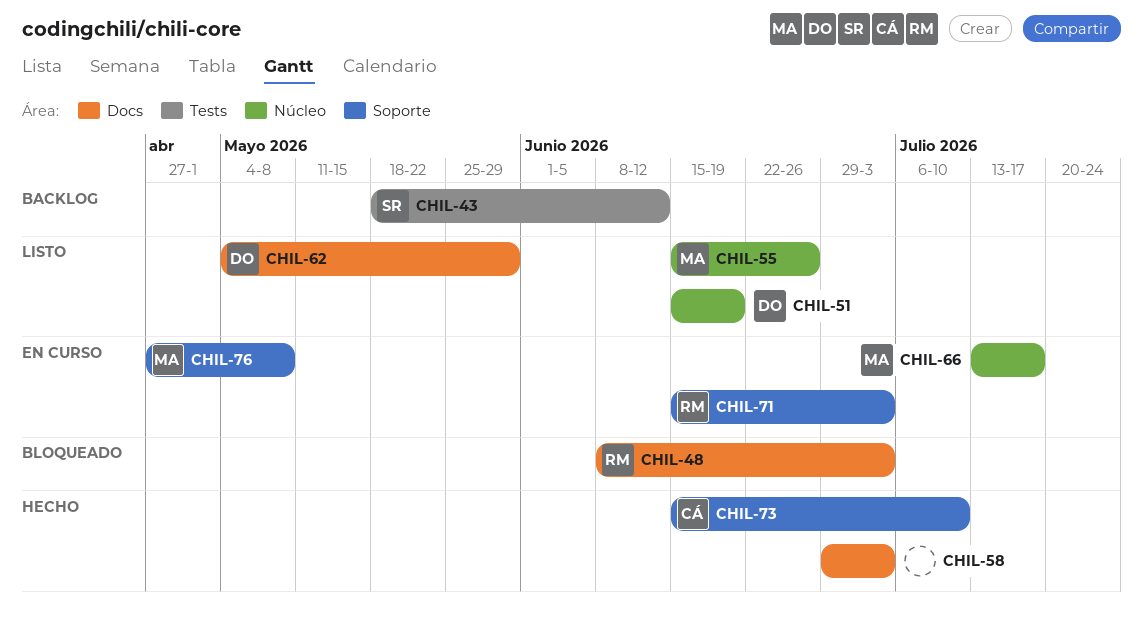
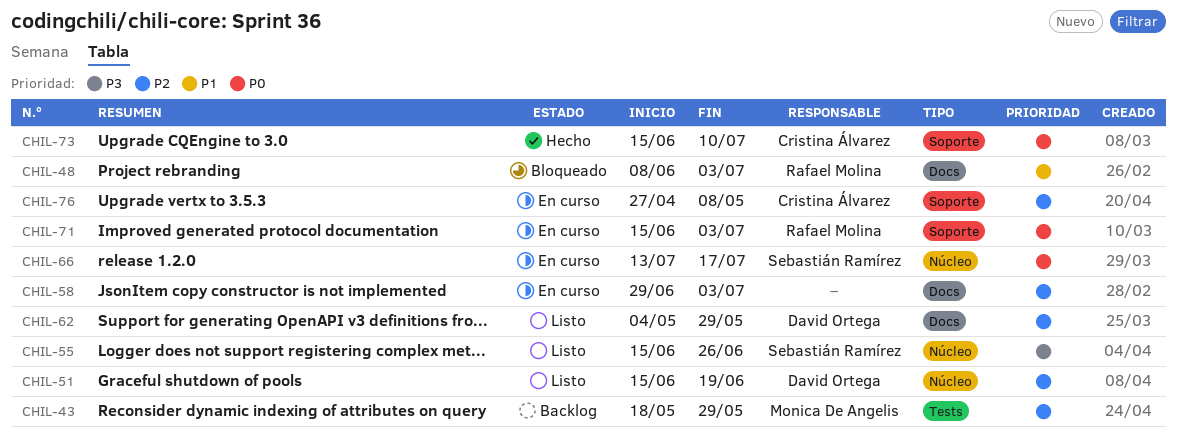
CHIL-43, owner: Sebastián Ramírez -> Monica De Angelis
CHIL-43, due: Jun 12 -> May 29
CHIL-55, owner: Monica De Angelis -> Sebastián Ramírez
CHIL-58, status: Hecho -> En curso
CHIL-66, owner: Monica De Angelis -> Sebastián Ramírez
CHIL-76, owner: Monica De Angelis -> Cristina Álvarez

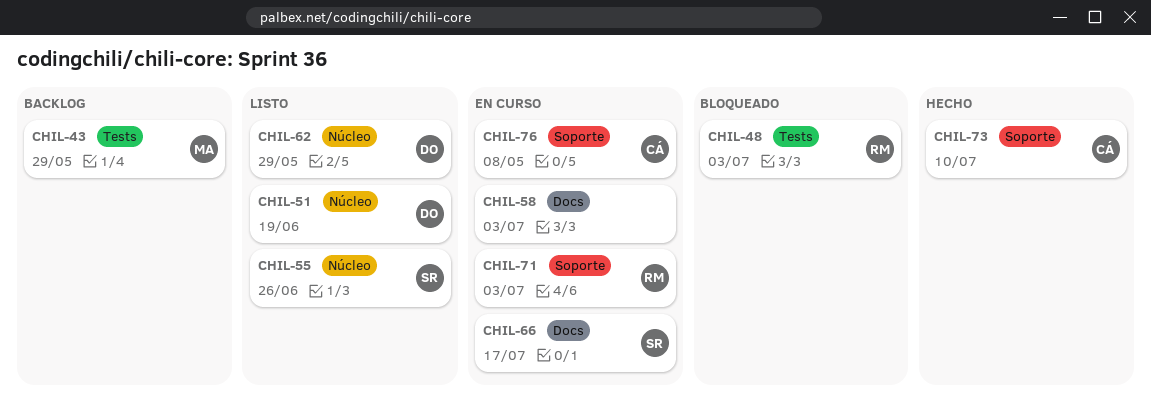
CHIL-48, label: Docs -> Tests
CHIL-62, label: Docs -> Núcleo
CHIL-66, label: Núcleo -> Docs

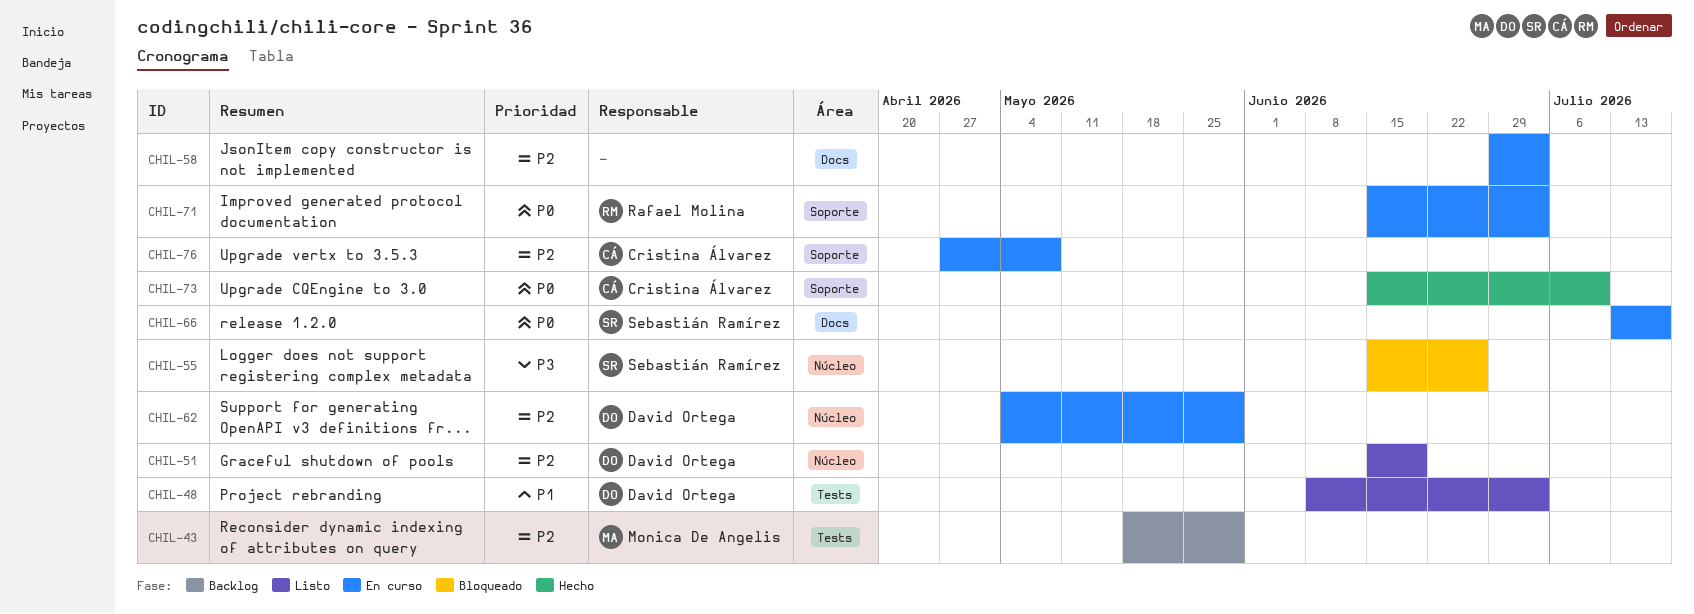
CHIL-48, status: Bloqueado -> Listo
CHIL-48, owner: Rafael Molina -> David Ortega
CHIL-55, status: Listo -> Bloqueado
CHIL-62, status: Listo -> En curso

